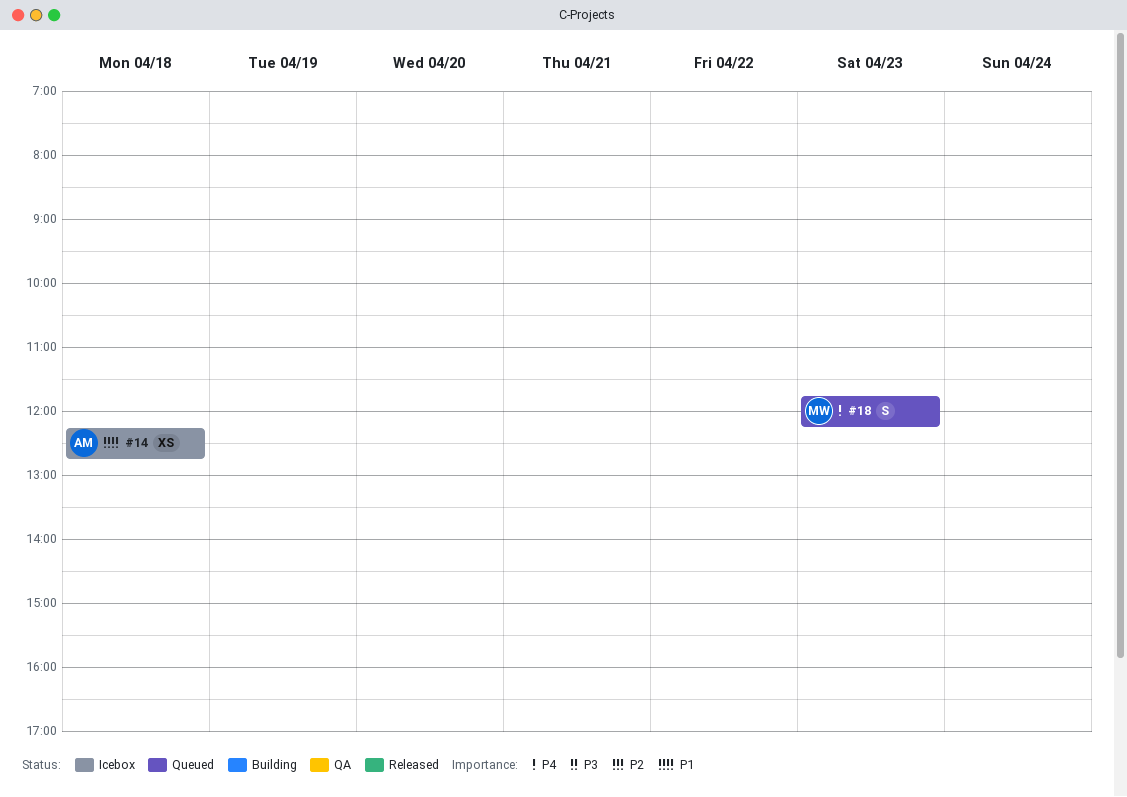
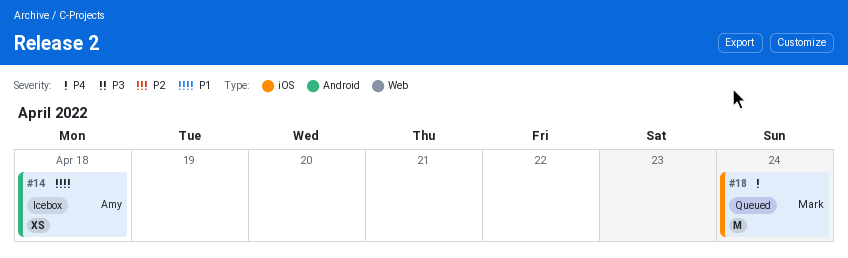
#18, estimate: S -> M
#18, day: Apr 23 -> Apr 24

